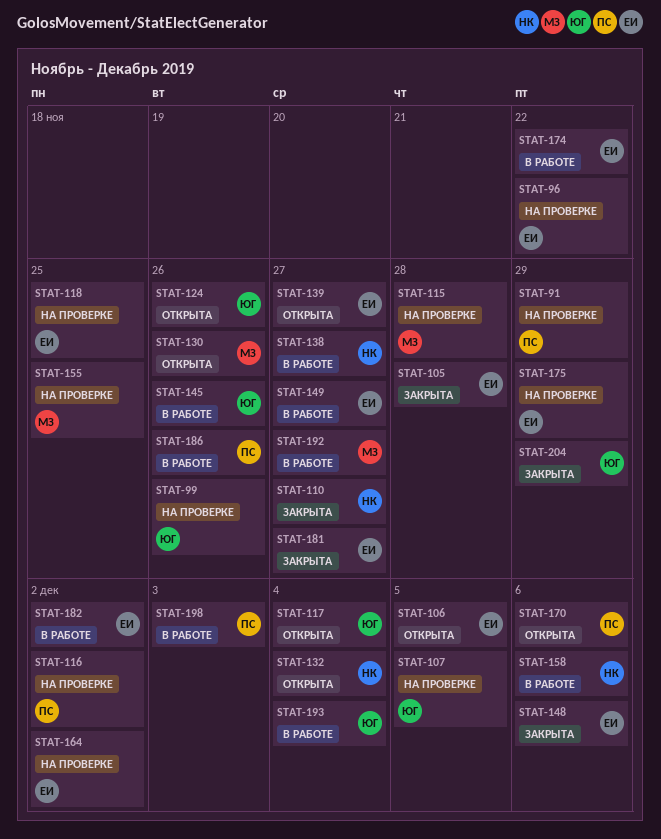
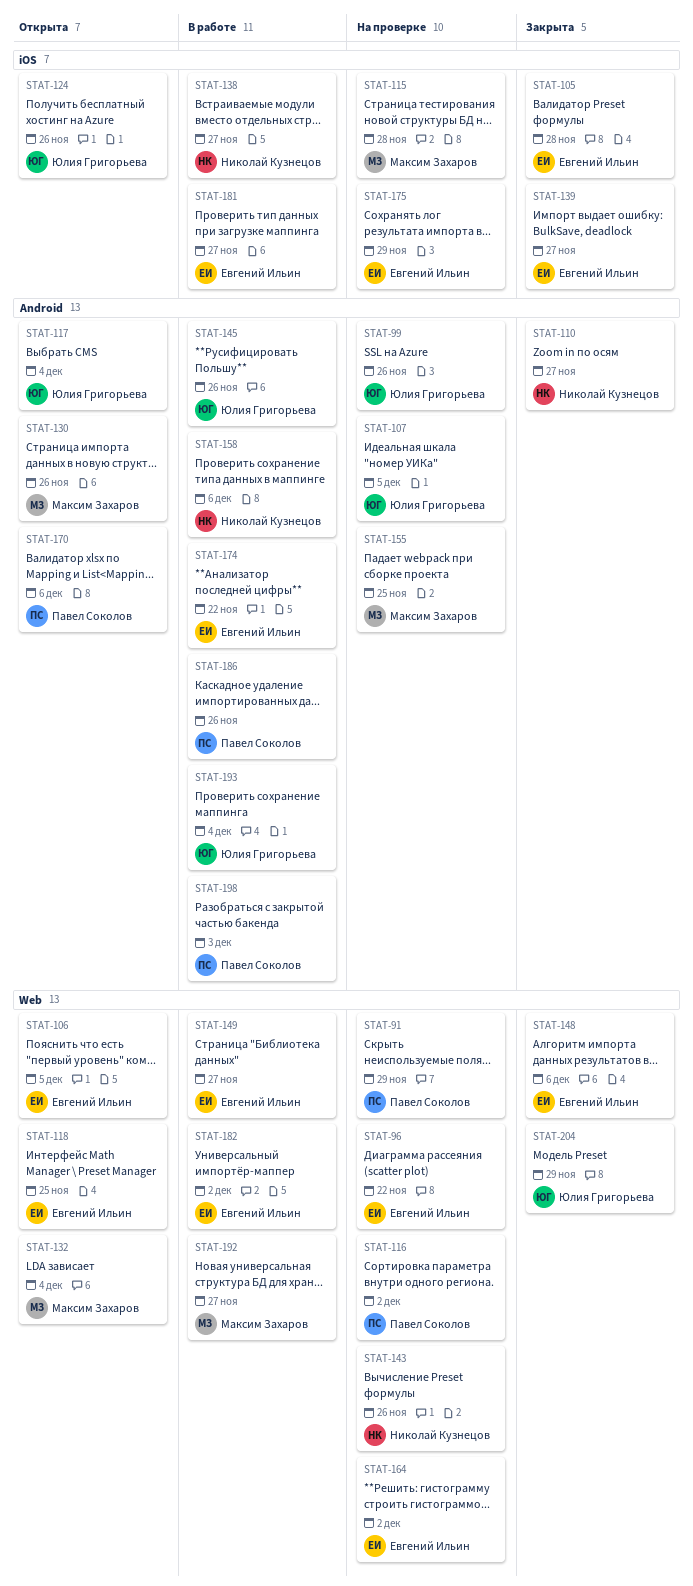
STAT-118, status: На проверке -> Открыта
STAT-132, owner: Николай Кузнецов -> Максим Захаров
STAT-139, status: Открыта -> Закрыта
STAT-143: none -> present
STAT-181, status: Закрыта -> В работе

